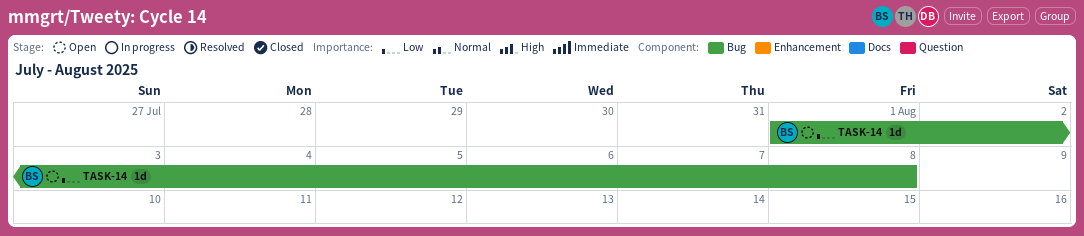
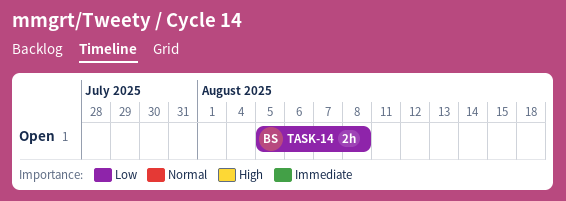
TASK-14, estimate: 1d -> 2h
TASK-14, start: Aug 1 -> Aug 5

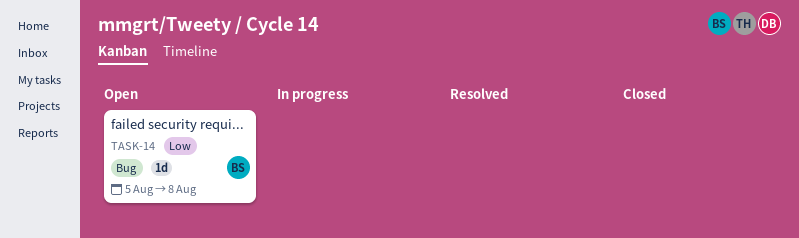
TASK-14, estimate: 2h -> 1d

